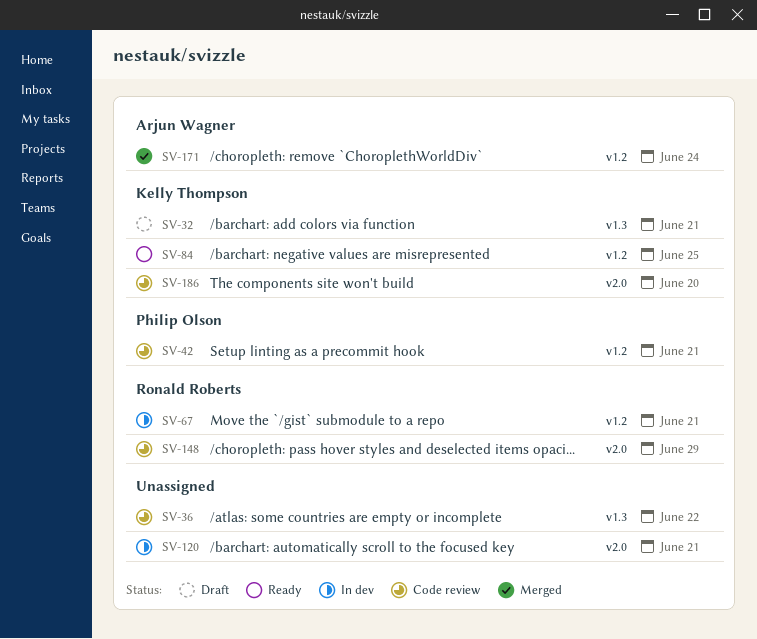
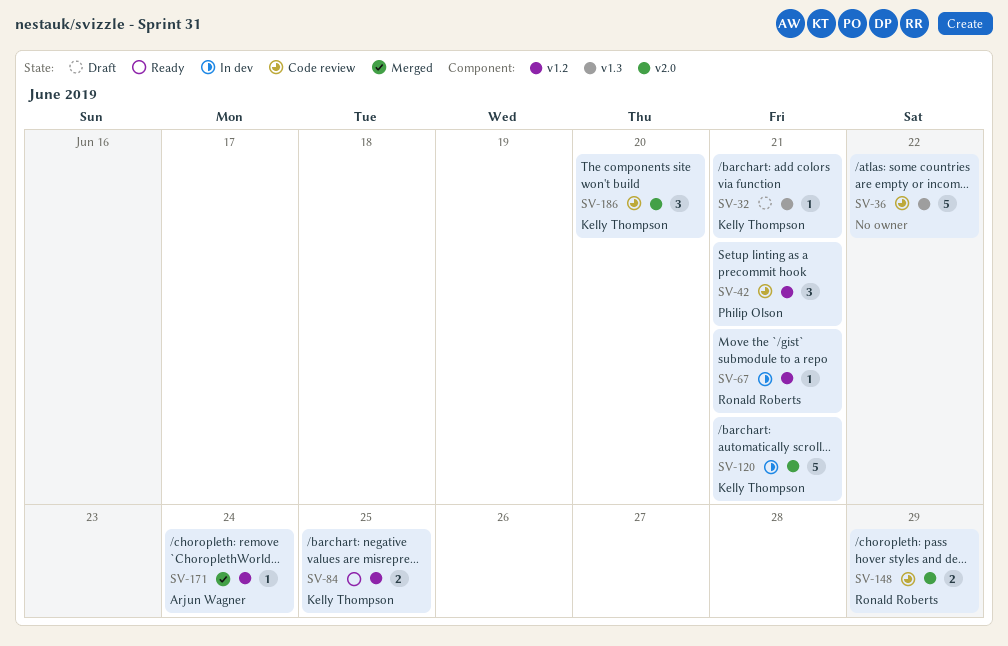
SV-120, owner: none -> Kelly Thompson

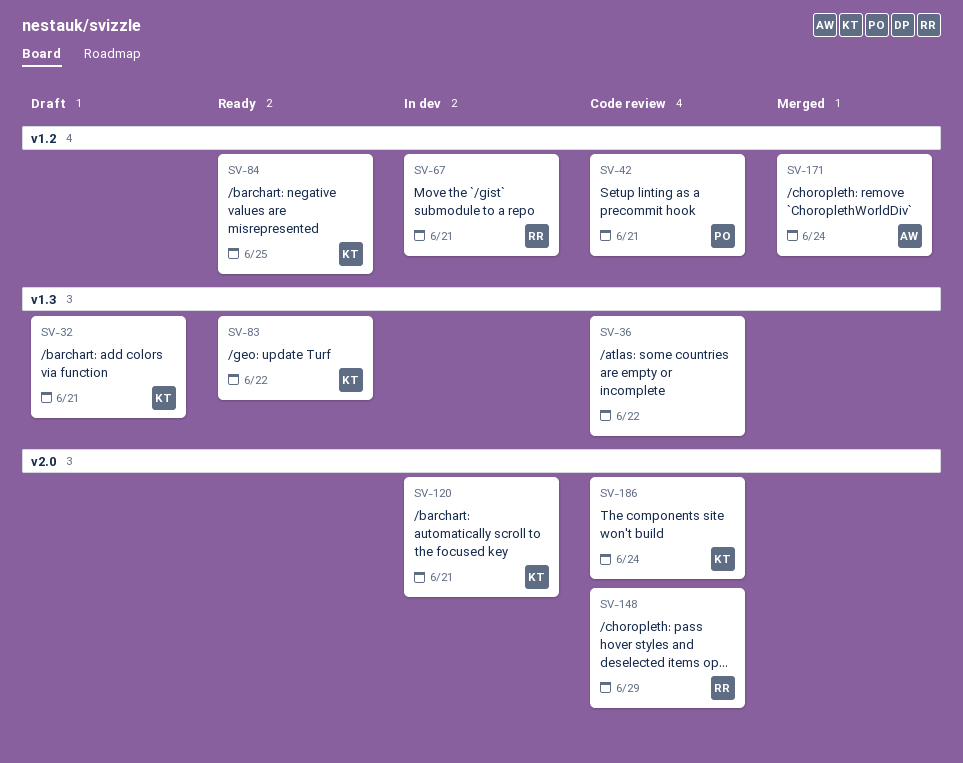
SV-83: none -> present
SV-186, due: Jun 20 -> Jun 24

